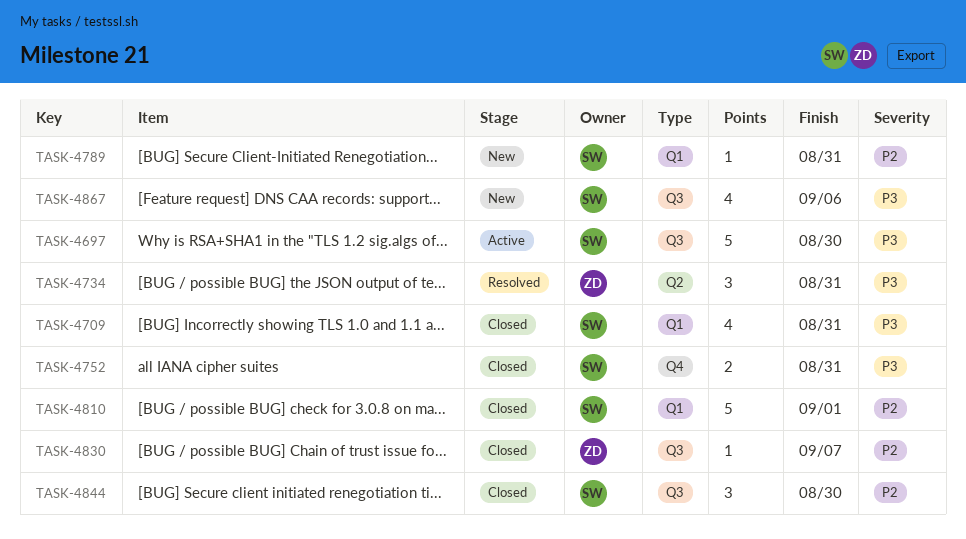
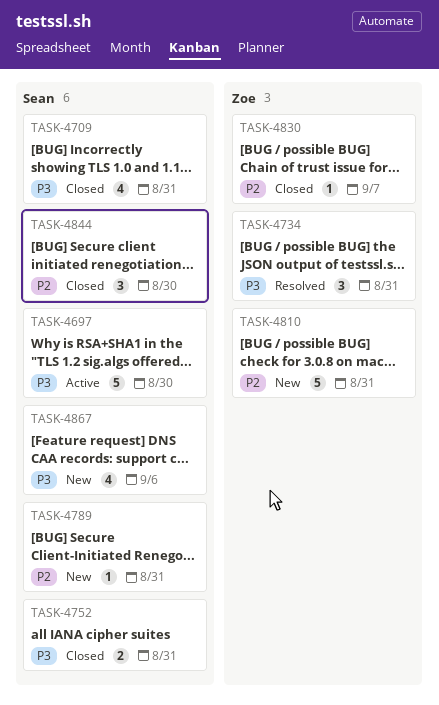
TASK-4810, status: Closed -> New
TASK-4810, owner: Sean -> Zoe
TASK-4810, due: Sep 1 -> Aug 31

